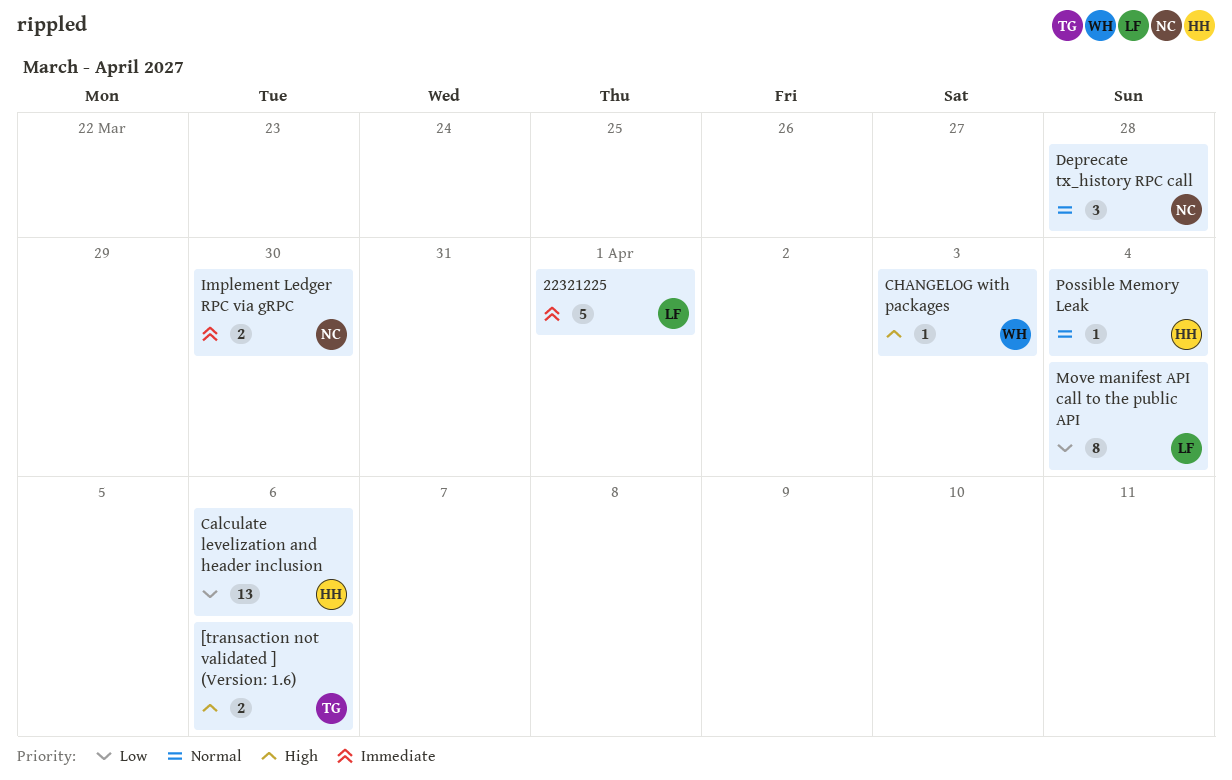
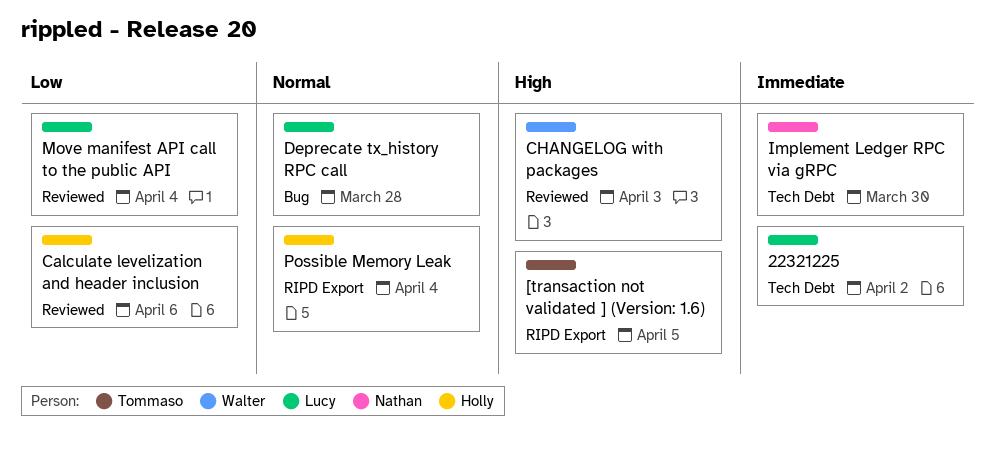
22321225, due: Apr 1 -> Apr 2
[transaction not validated ] (Version: 1.6), due: Apr 6 -> Apr 5
Deprecate tx_history RPC call, owner: Nathan -> Lucy

